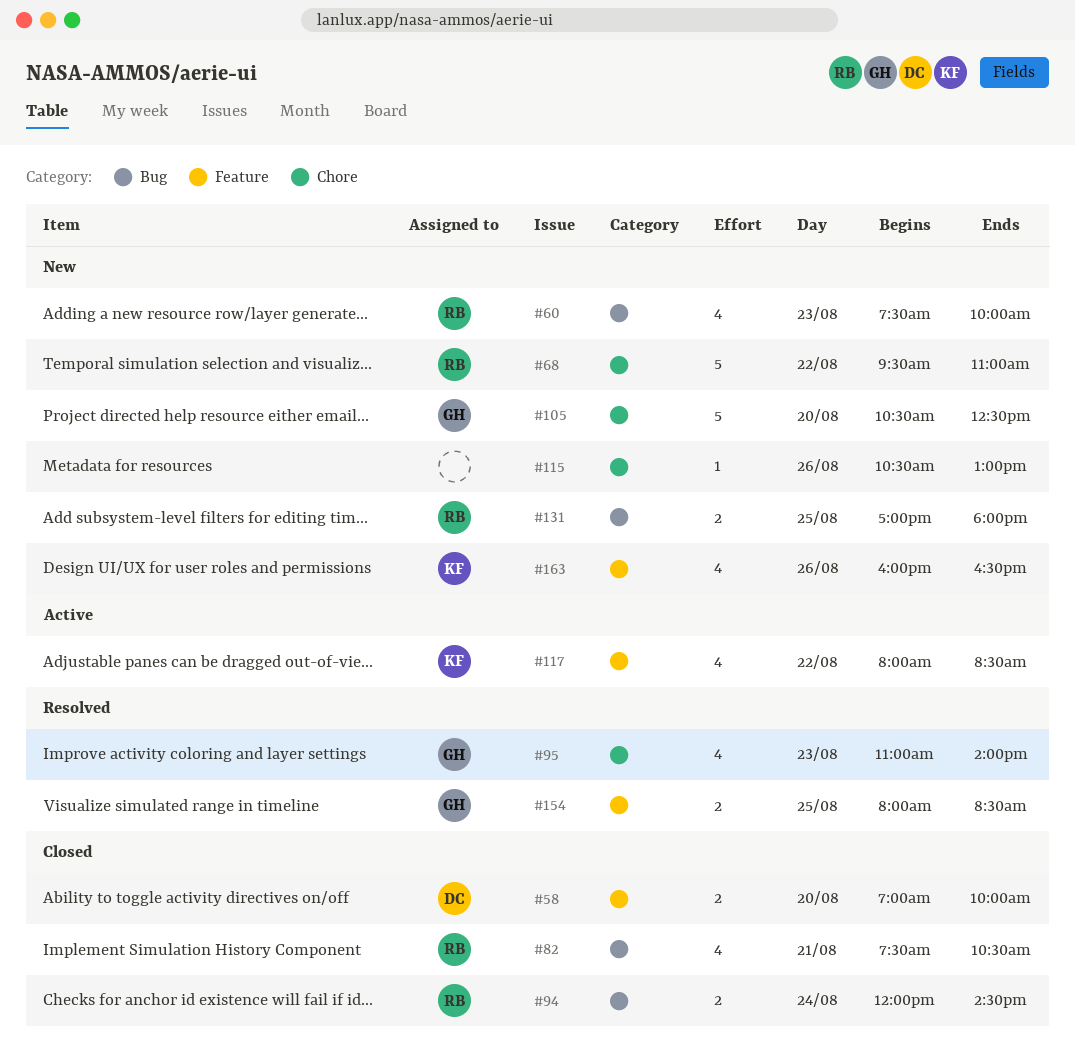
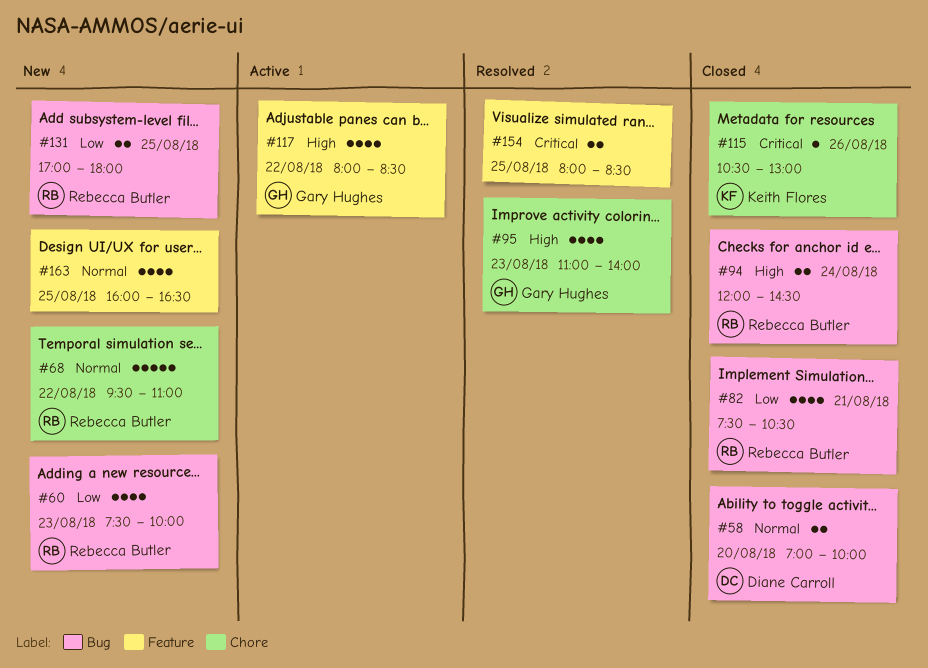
#58, label: Feature -> Bug
#105: present -> none
#115, status: New -> Closed
#115, owner: none -> Keith Flores
#117, owner: Keith Flores -> Gary Hughes
#154, owner: Gary Hughes -> none
#163, owner: Keith Flores -> none
#163, day: Aug 26 -> Aug 25

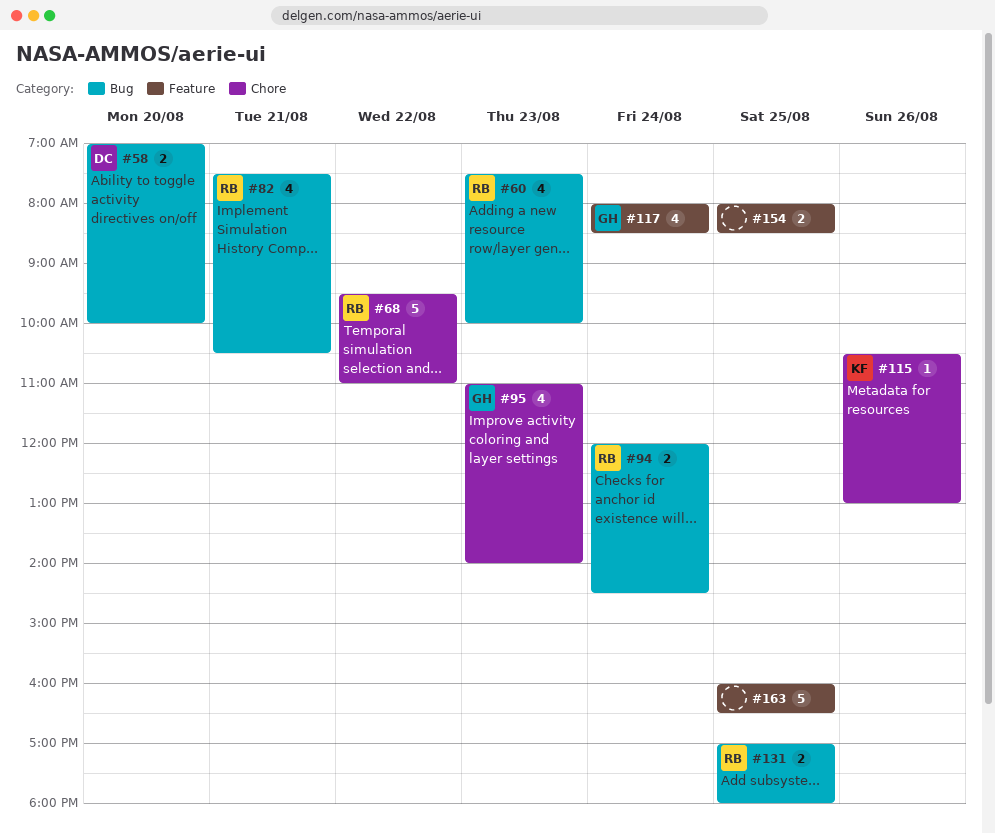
#117, day: Aug 22 -> Aug 24
#163, estimate: 4 -> 5

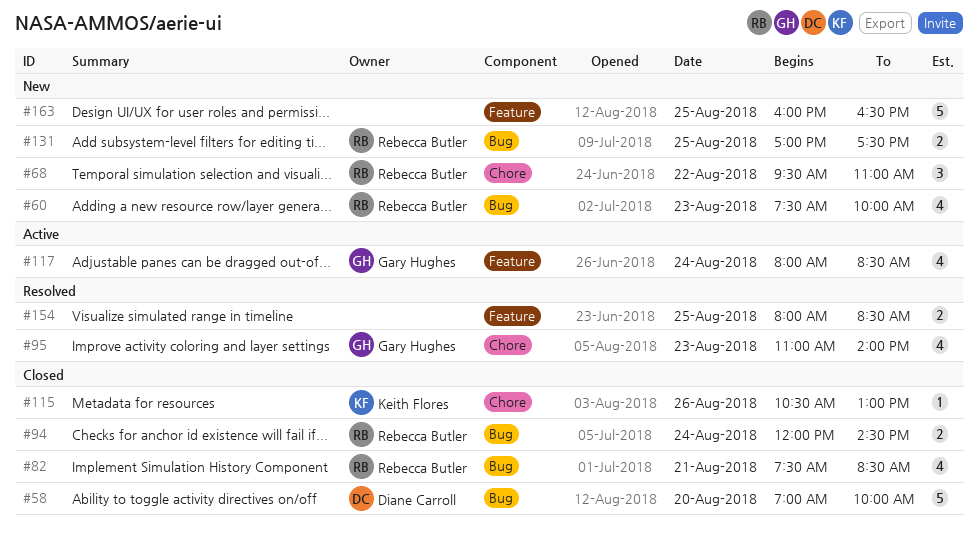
#58, estimate: 2 -> 5
#68, estimate: 5 -> 3
#82, ends: 10:30 -> 08:30
#131, ends: 18:00 -> 17:30

